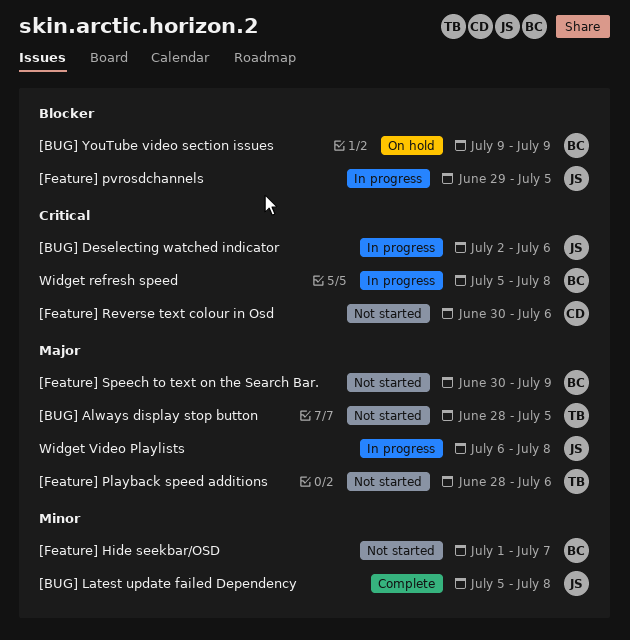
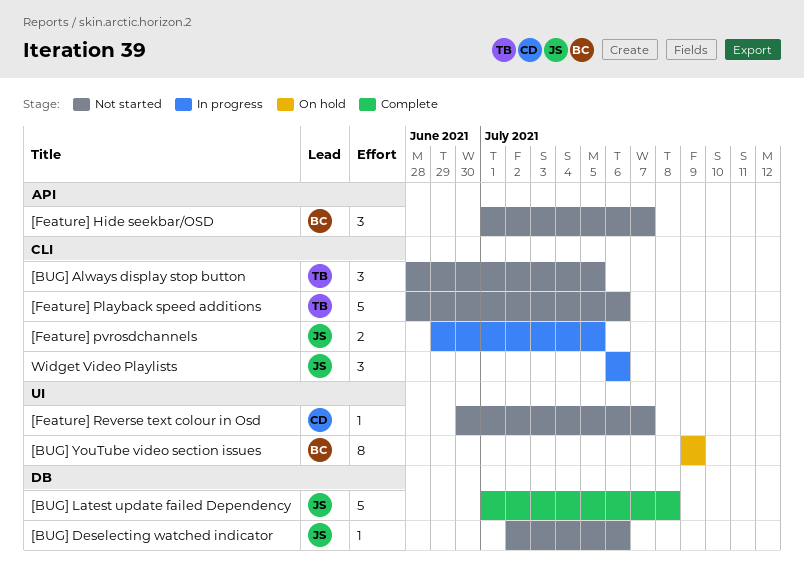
[BUG] Deselecting watched indicator, status: In progress -> Not started
[BUG] Latest update failed Dependency, start: Jul 5 -> Jul 1
[Feature] Reverse text colour in Osd, due: Jul 6 -> Jul 7
[Feature] Speech to text on the Search Bar.: present -> none
Widget refresh speed: present -> none
Widget Video Playlists, due: Jul 8 -> Jul 6

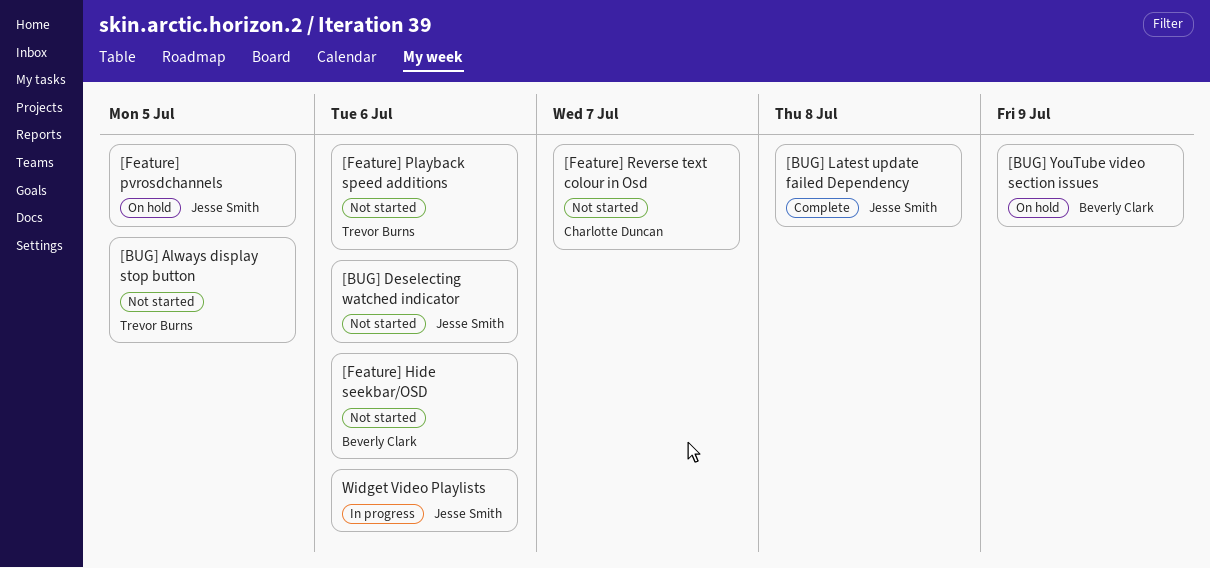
[Feature] Hide seekbar/OSD, due: Jul 7 -> Jul 6
[Feature] pvrosdchannels, status: In progress -> On hold

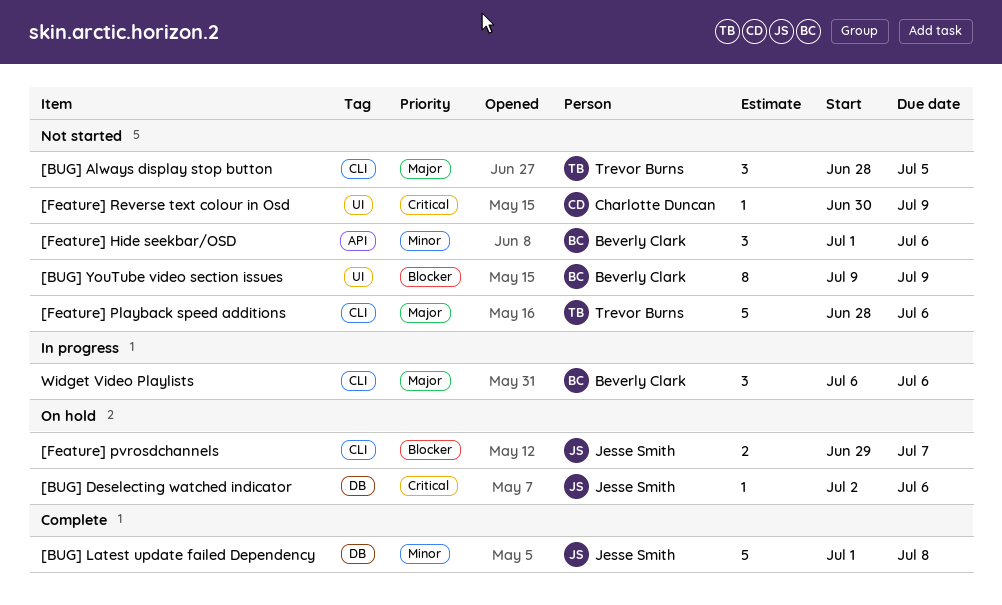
[BUG] Deselecting watched indicator, status: Not started -> On hold
[BUG] YouTube video section issues, status: On hold -> Not started
[Feature] pvrosdchannels, due: Jul 5 -> Jul 7
[Feature] Reverse text colour in Osd, due: Jul 7 -> Jul 9
Widget Video Playlists, owner: Jesse Smith -> Beverly Clark

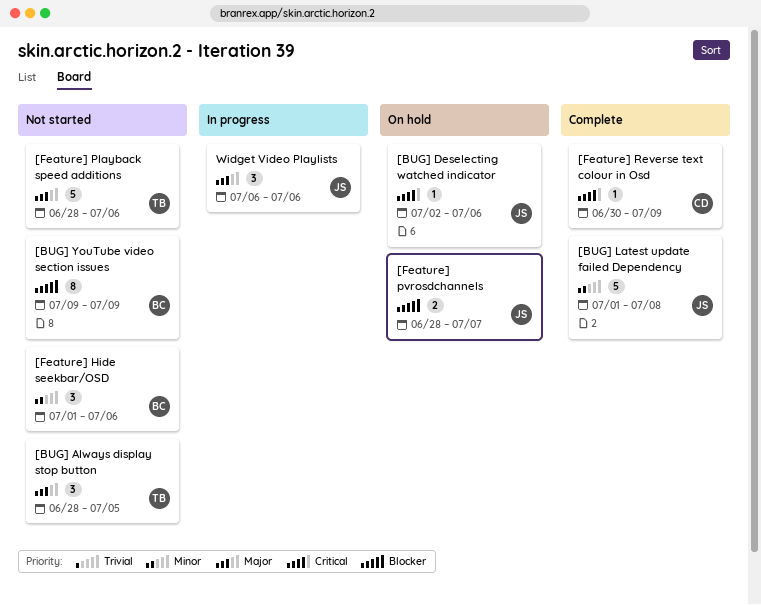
[Feature] pvrosdchannels, start: Jun 29 -> Jun 28
[Feature] Reverse text colour in Osd, status: Not started -> Complete
Widget Video Playlists, owner: Beverly Clark -> Jesse Smith

